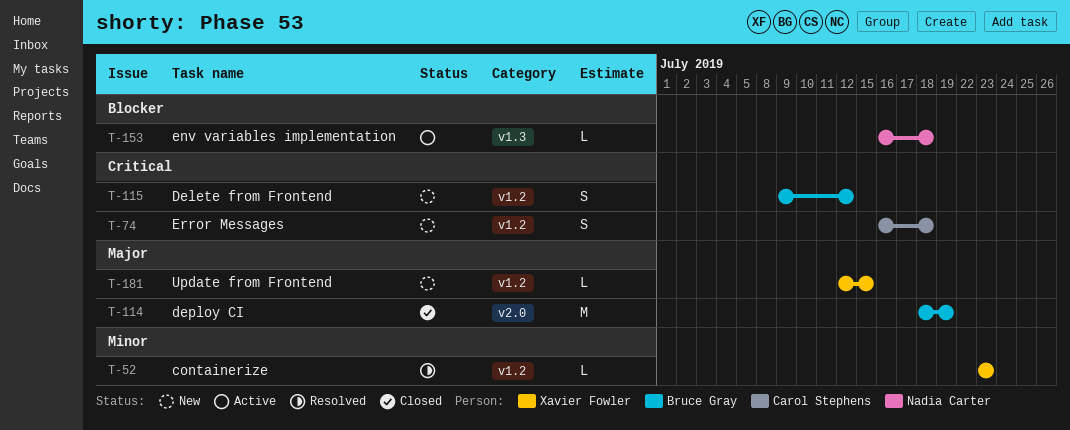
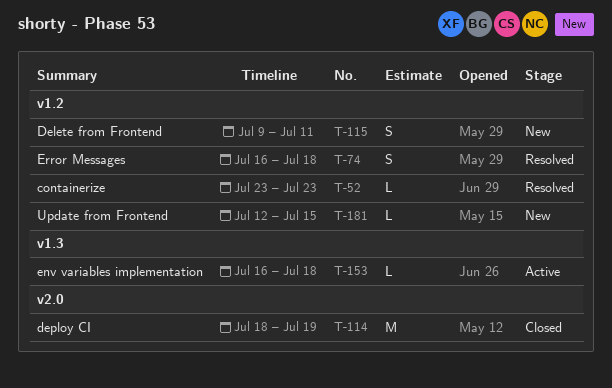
T-74, status: New -> Resolved
T-115, due: Jul 12 -> Jul 11

